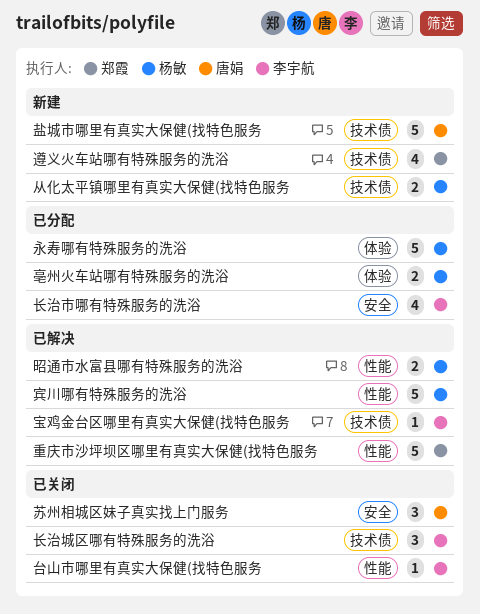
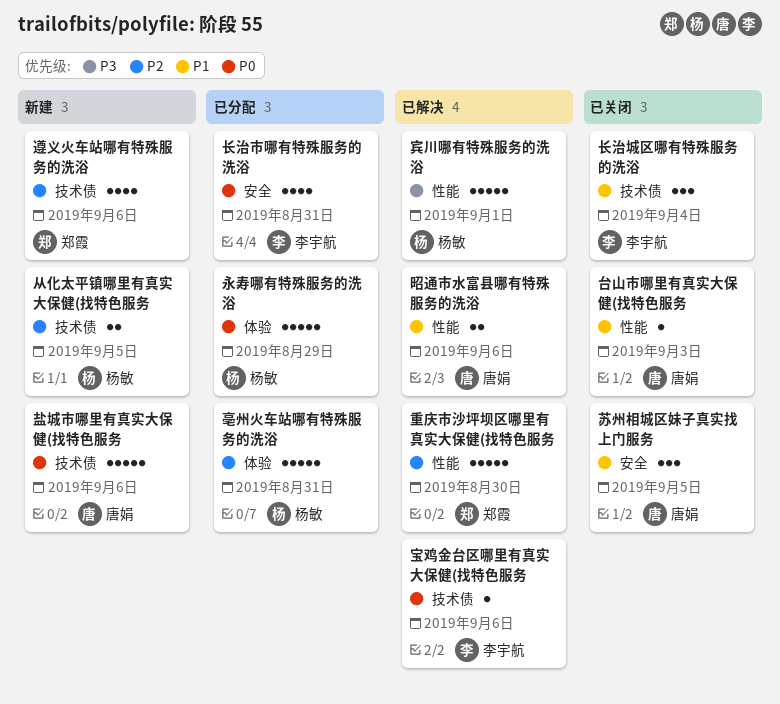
亳州火车站哪有特殊服务的洗浴, estimate: 2 -> 5
台山市哪里有真实大保健(找特色服务, owner: 李宇航 -> 唐娟
昭通市水富县哪有特殊服务的洗浴, owner: 杨敏 -> 唐娟

